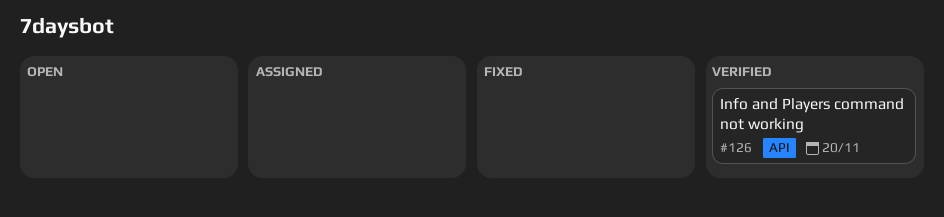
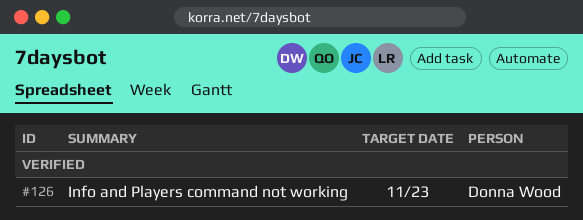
#126, due: Nov 20 -> Nov 23

